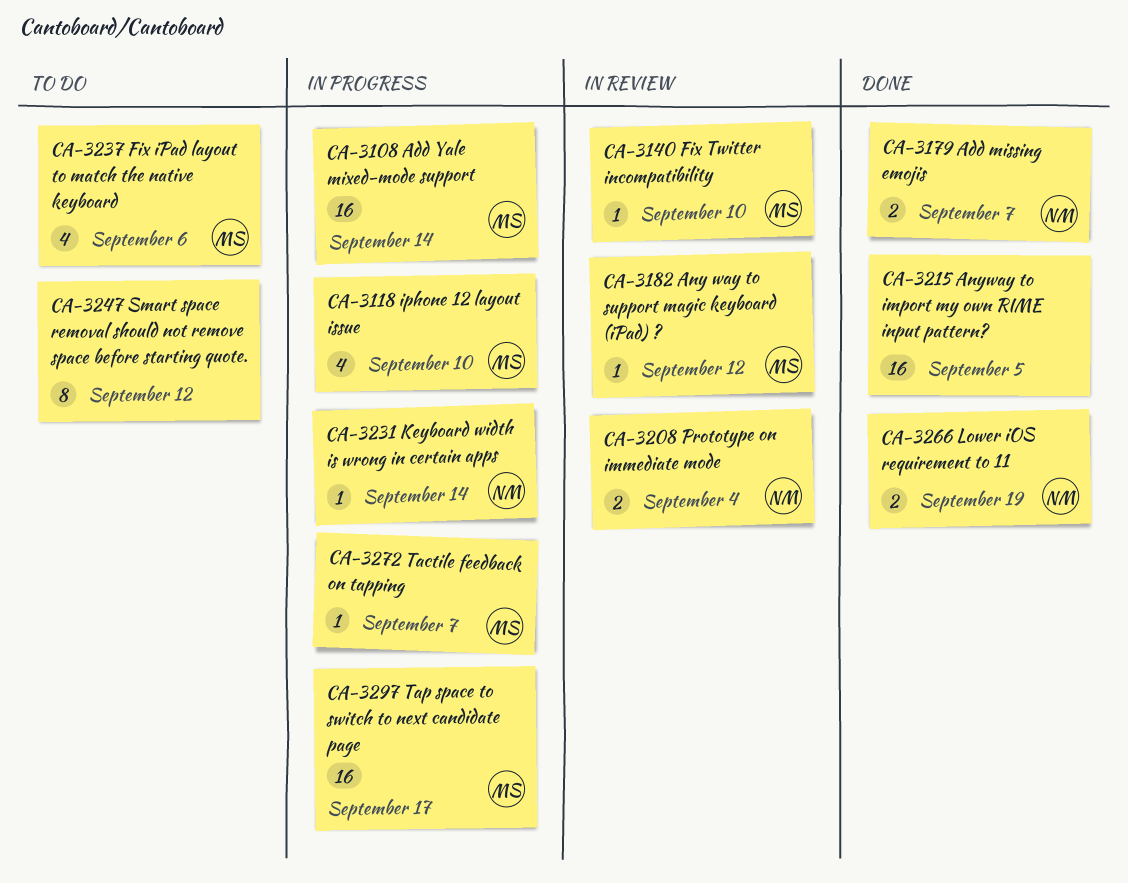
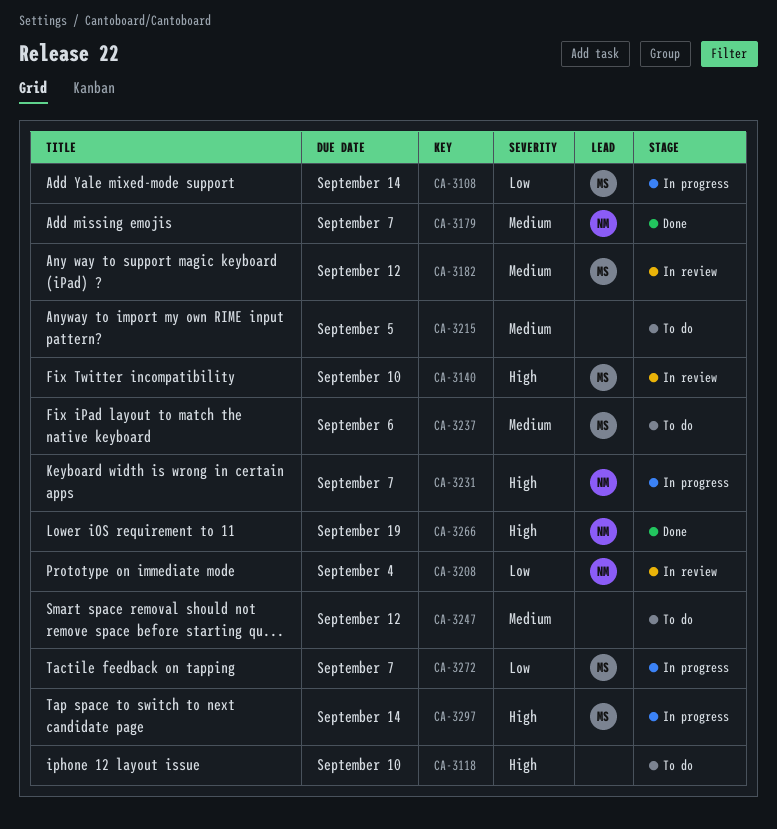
CA-3118, status: In progress -> To do
CA-3118, owner: MS -> none
CA-3215, status: Done -> To do
CA-3231, due: Sep 14 -> Sep 7
CA-3297, due: Sep 17 -> Sep 14

